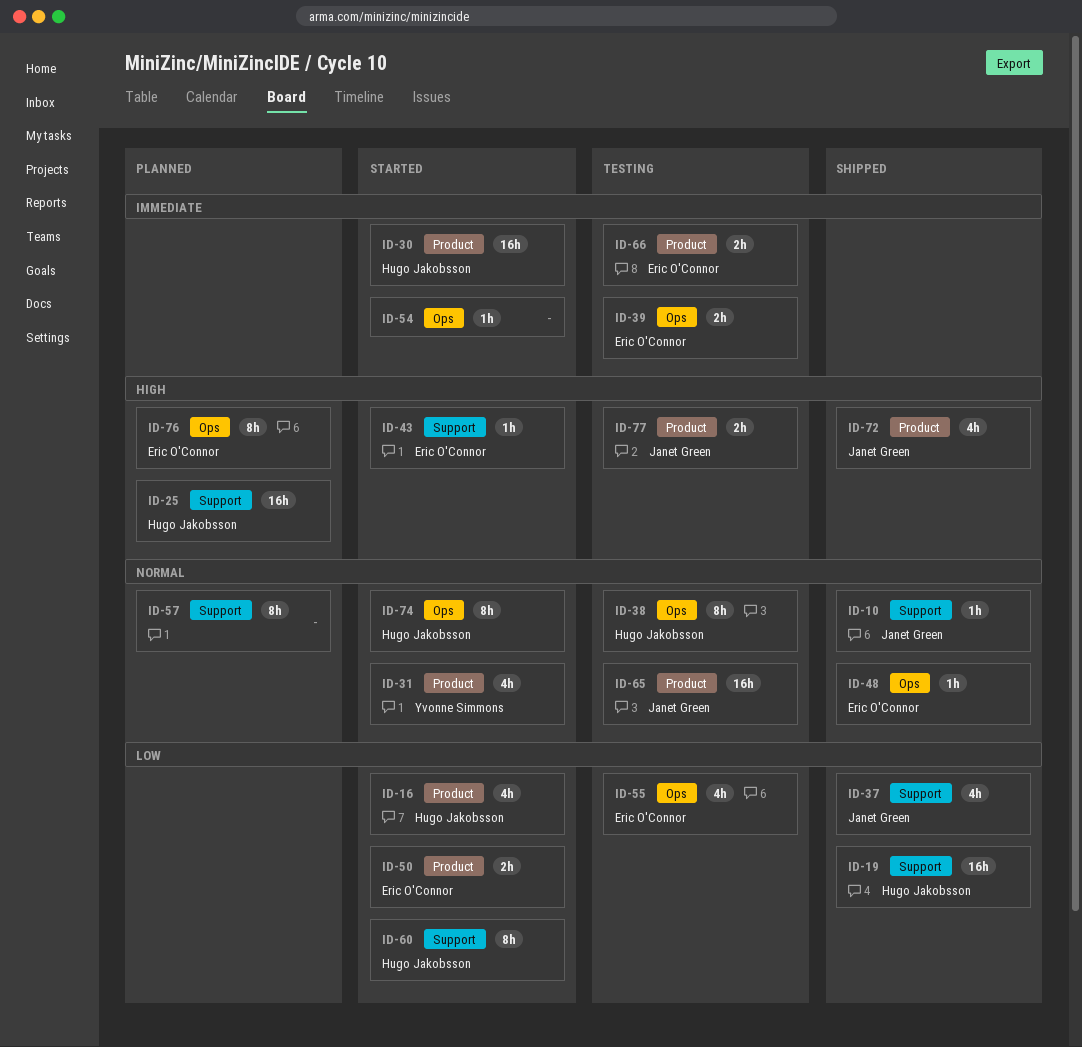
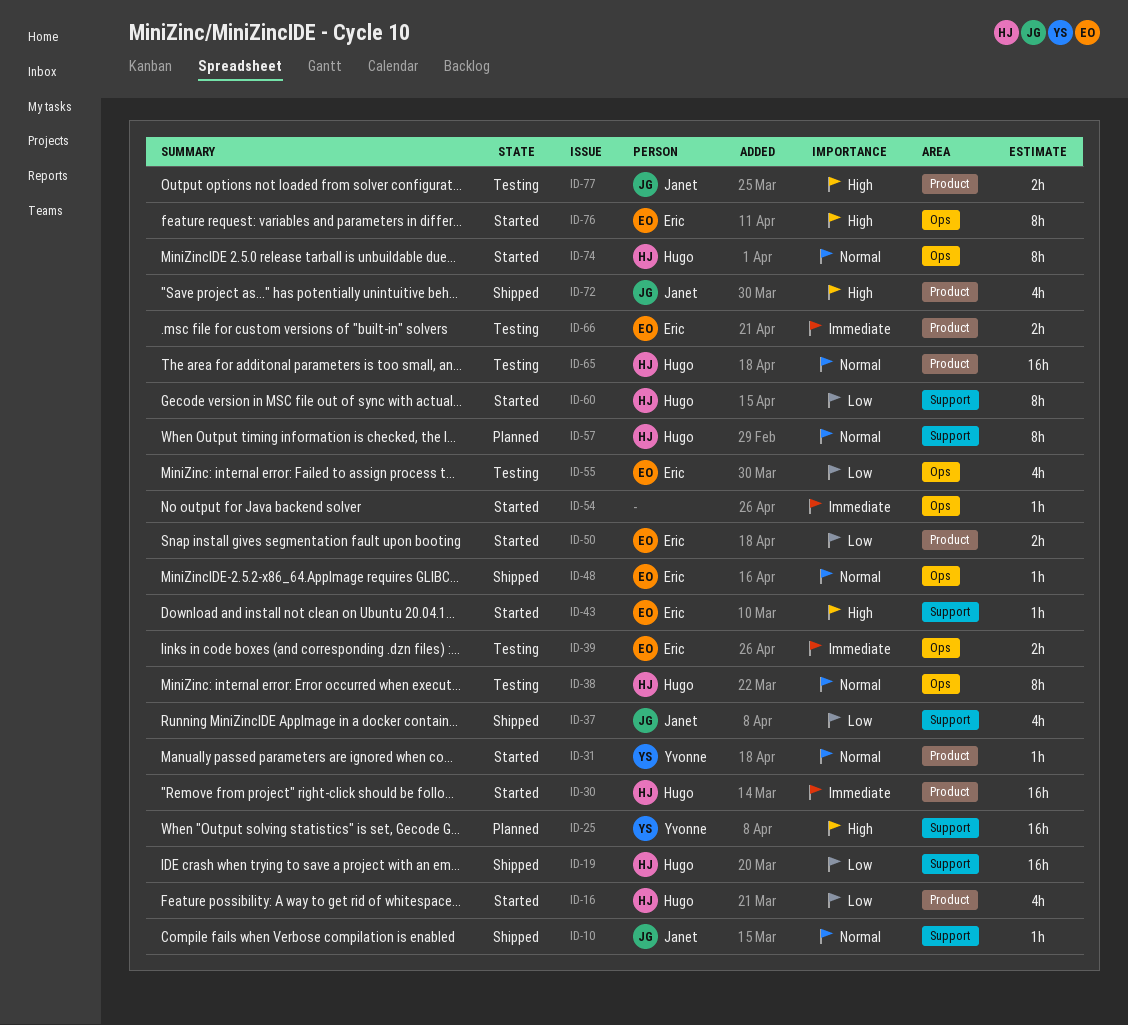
ID-25, owner: Hugo Jakobsson -> Yvonne Simmons
ID-31, estimate: 4h -> 1h
ID-57, owner: none -> Hugo Jakobsson
ID-65, owner: Janet Green -> Hugo Jakobsson
ID-76, status: Planned -> Started

